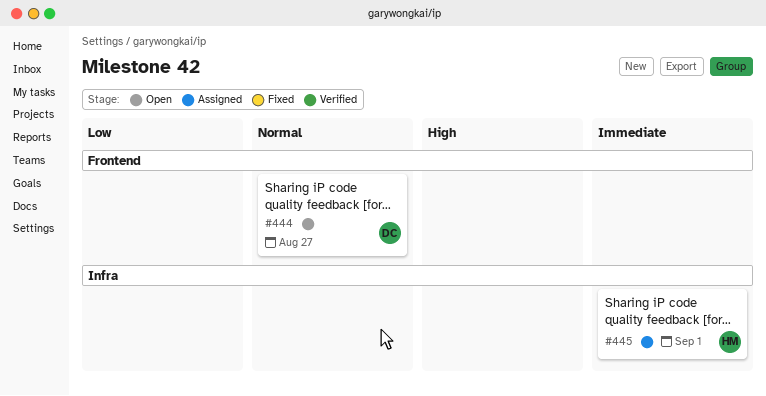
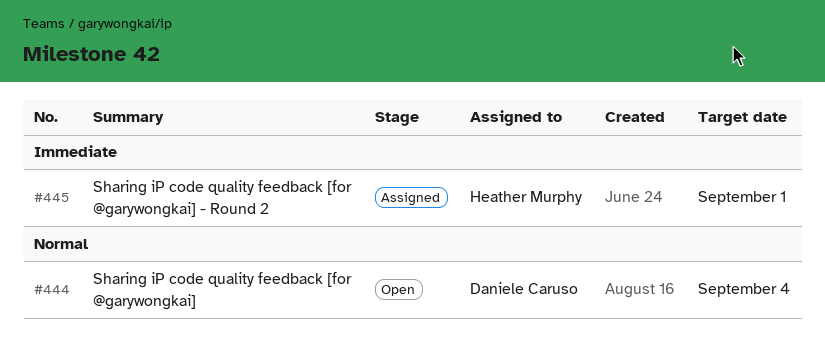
#444, due: Aug 27 -> Sep 4

